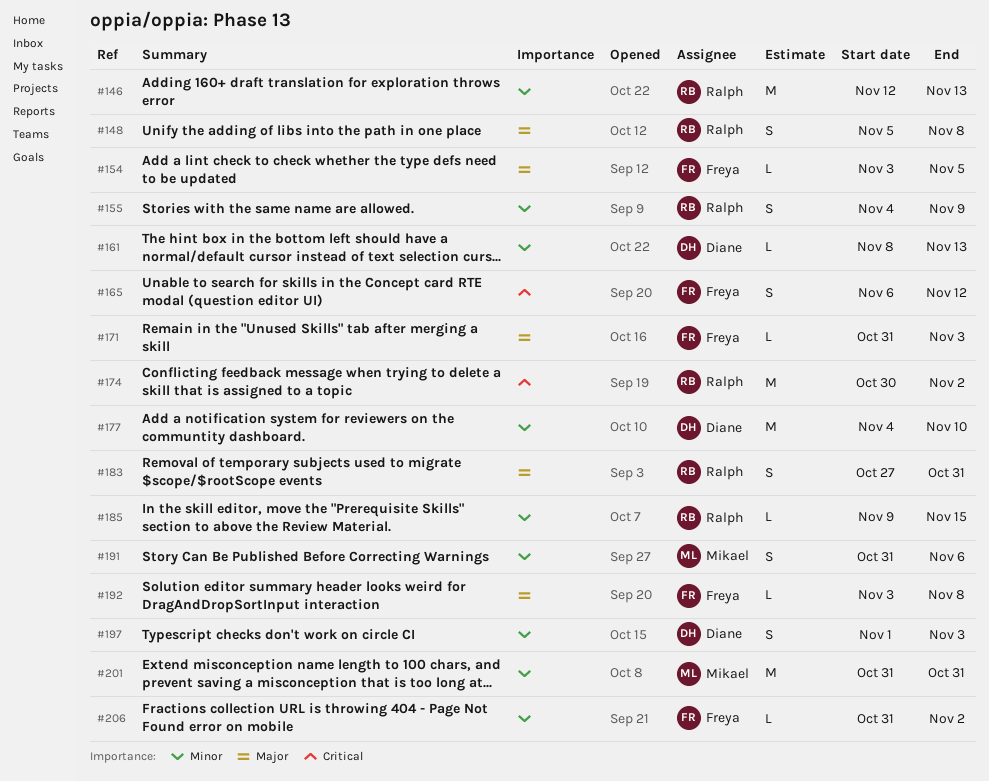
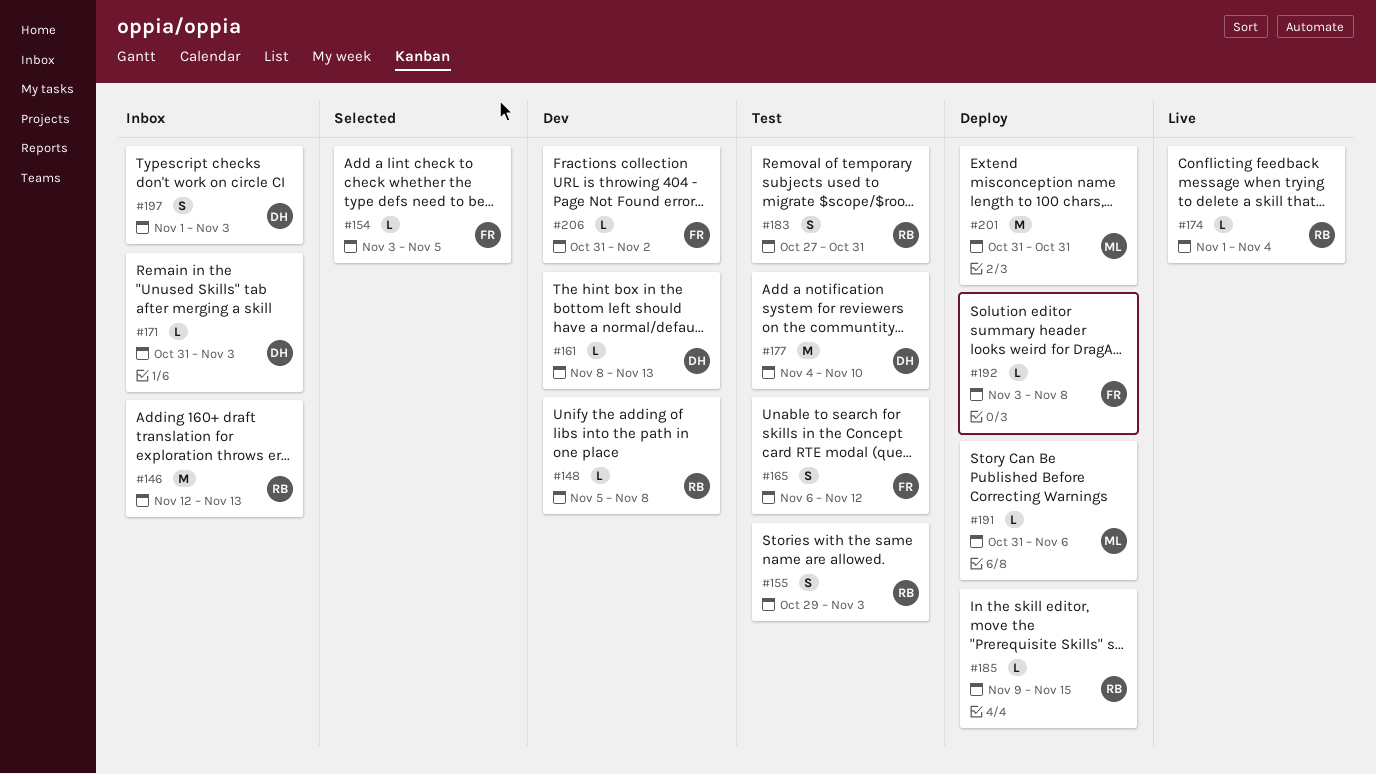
#148, estimate: S -> L
#155, start: Nov 4 -> Oct 29
#155, due: Nov 9 -> Nov 3
#171, owner: Freya -> Diane
#174, estimate: M -> L
#174, start: Oct 30 -> Nov 1
#174, due: Nov 2 -> Nov 4
#191, estimate: S -> L

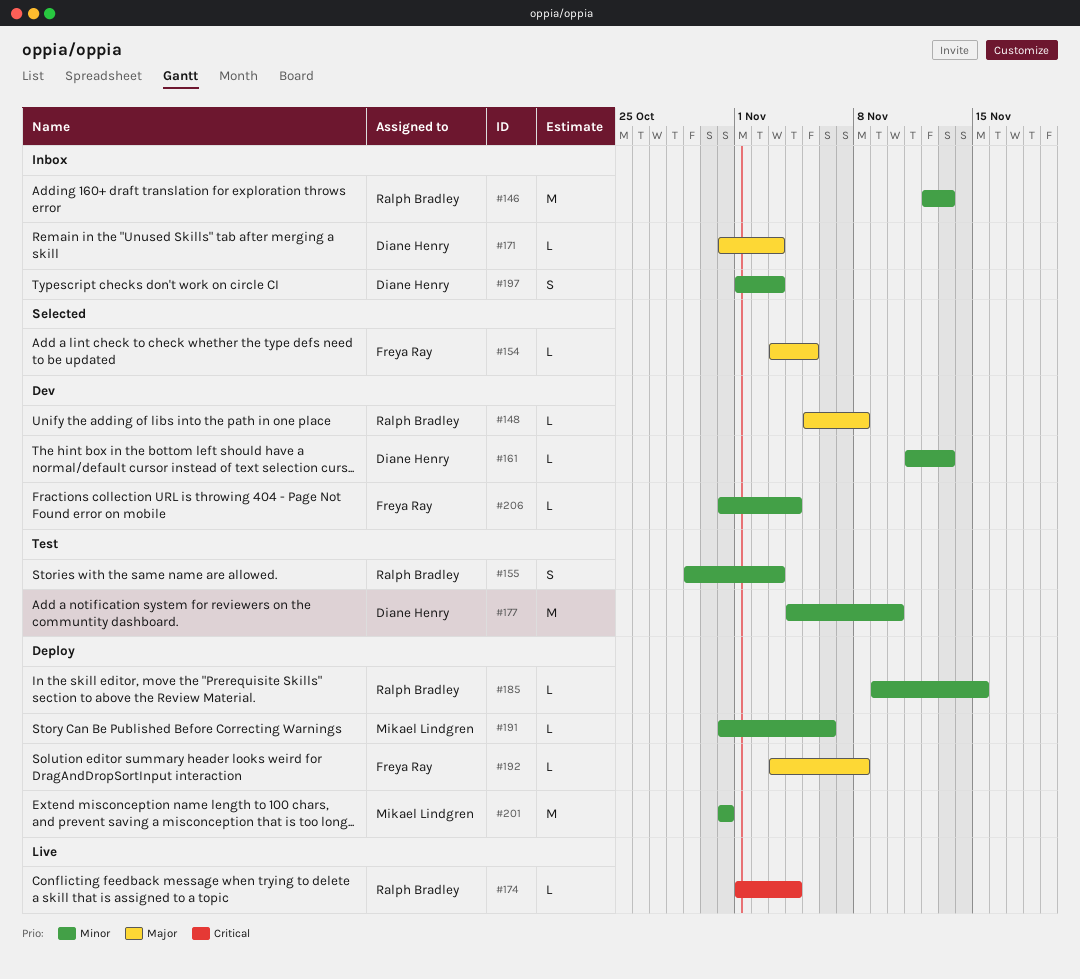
#161, start: Nov 8 -> Nov 11
#165: present -> none
#183: present -> none
#206, due: Nov 2 -> Nov 4

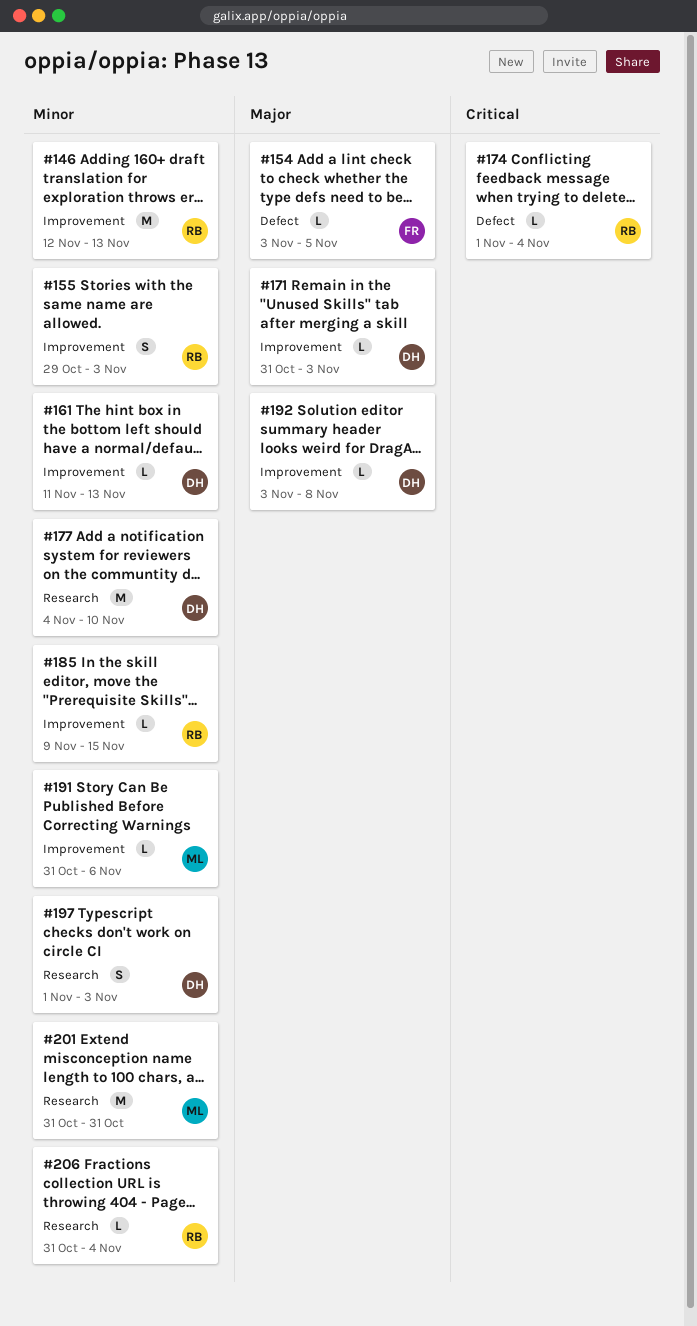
#148: present -> none
#192, owner: Freya Ray -> Diane Henry
#206, owner: Freya Ray -> Ralph Bradley

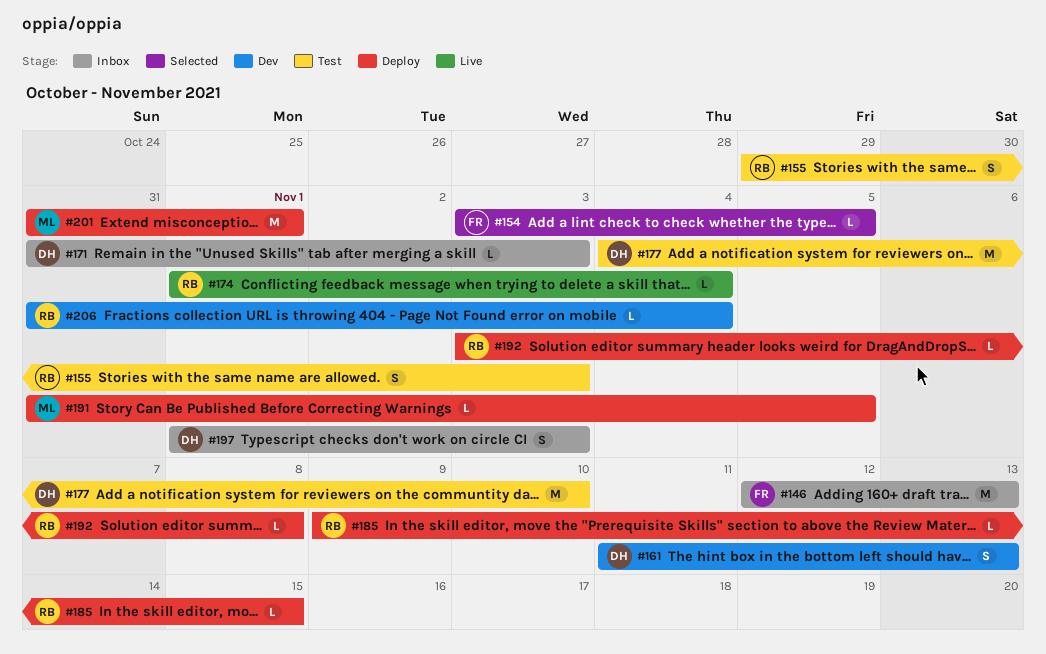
#146, owner: RB -> FR
#161, estimate: L -> S
#191, due: Nov 6 -> Nov 5
#192, owner: DH -> RB
#201, due: Oct 31 -> Nov 1

